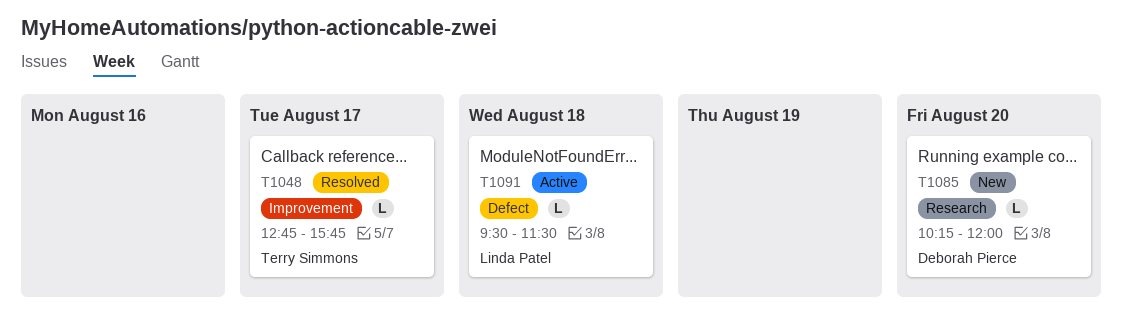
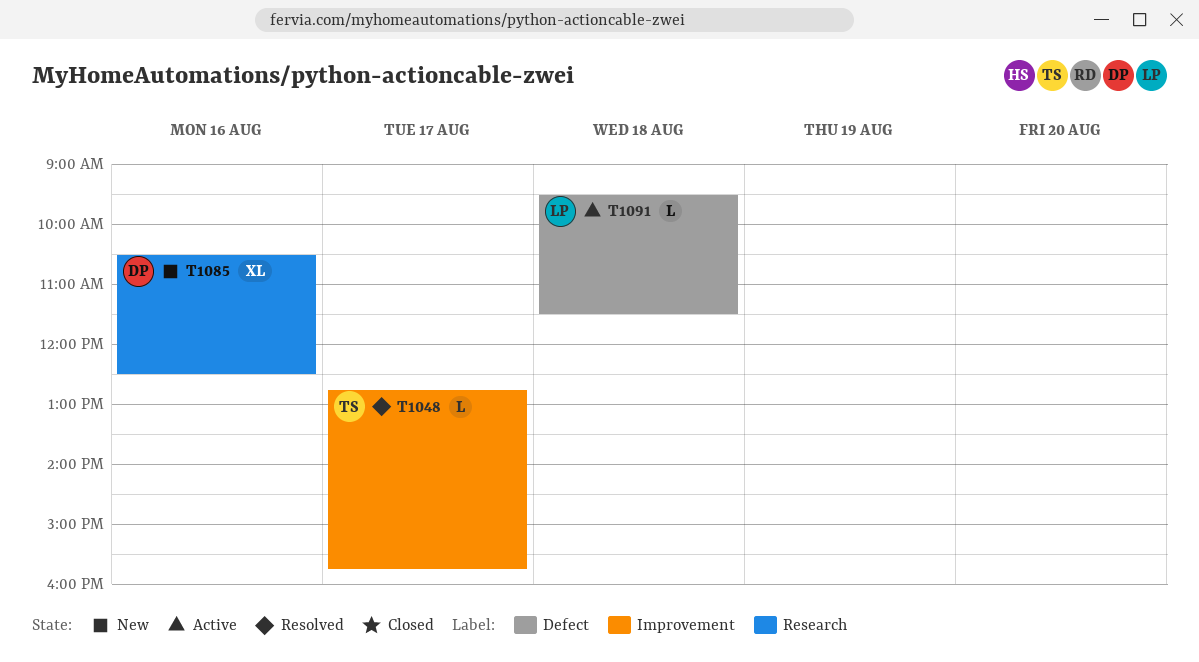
T1085, estimate: L -> XL
T1085, day: Aug 20 -> Aug 16
T1085, begins: 10:15 -> 10:30
T1085, ends: 12:00 -> 12:30

